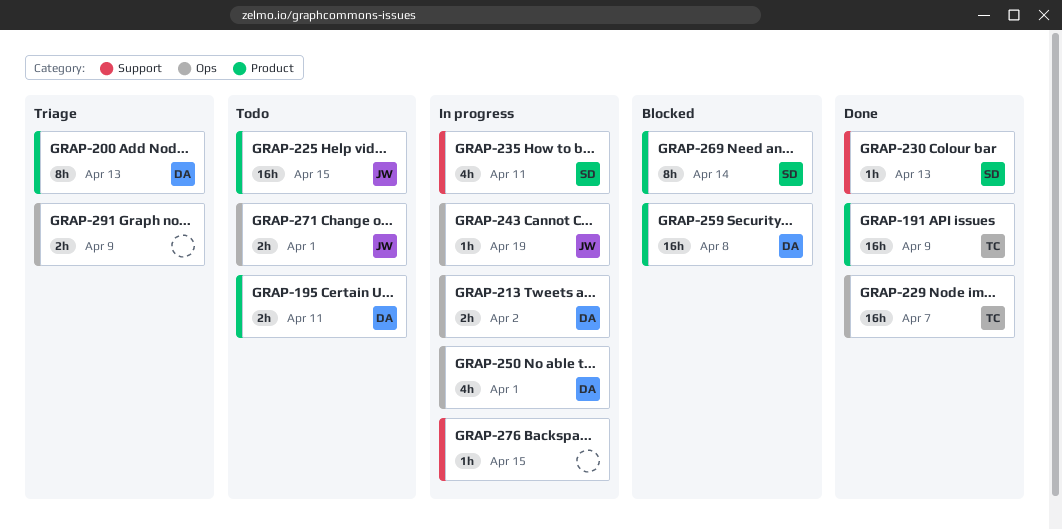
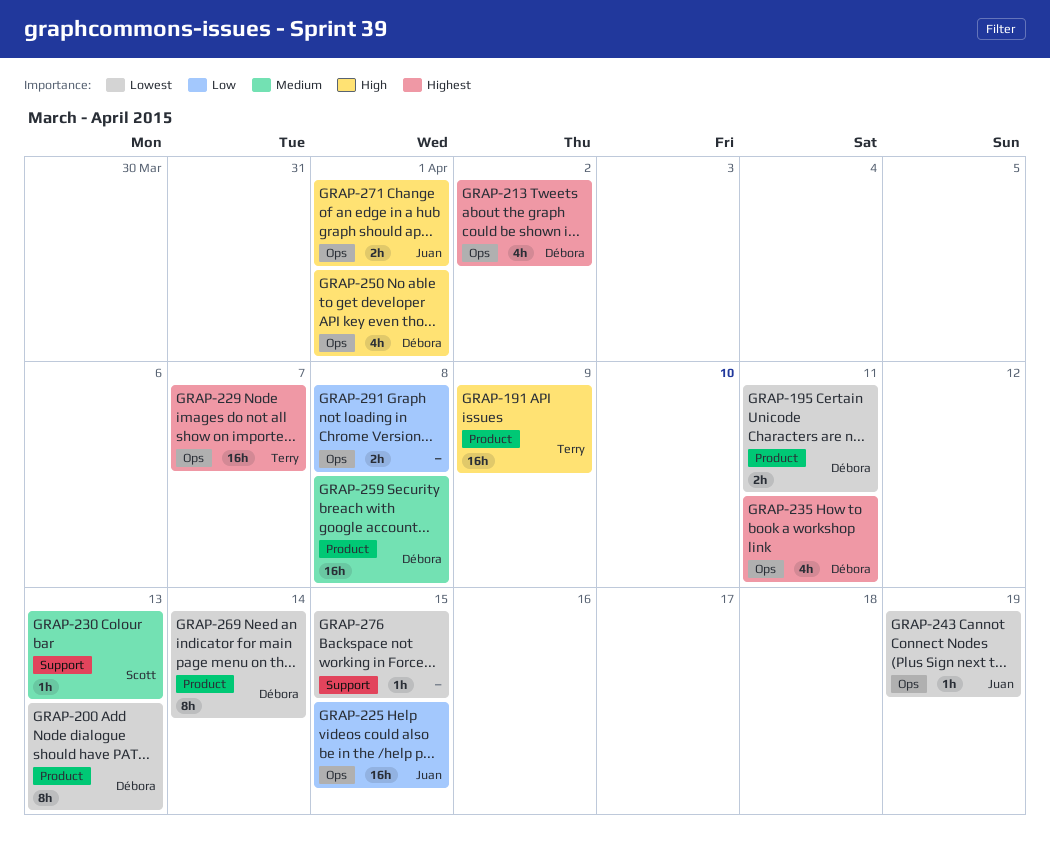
GRAP-213, estimate: 2h -> 4h
GRAP-225, label: Product -> Ops
GRAP-235, owner: Scott -> Débora
GRAP-235, label: Support -> Ops
GRAP-269, owner: Scott -> Débora
GRAP-291, due: Apr 9 -> Apr 8

